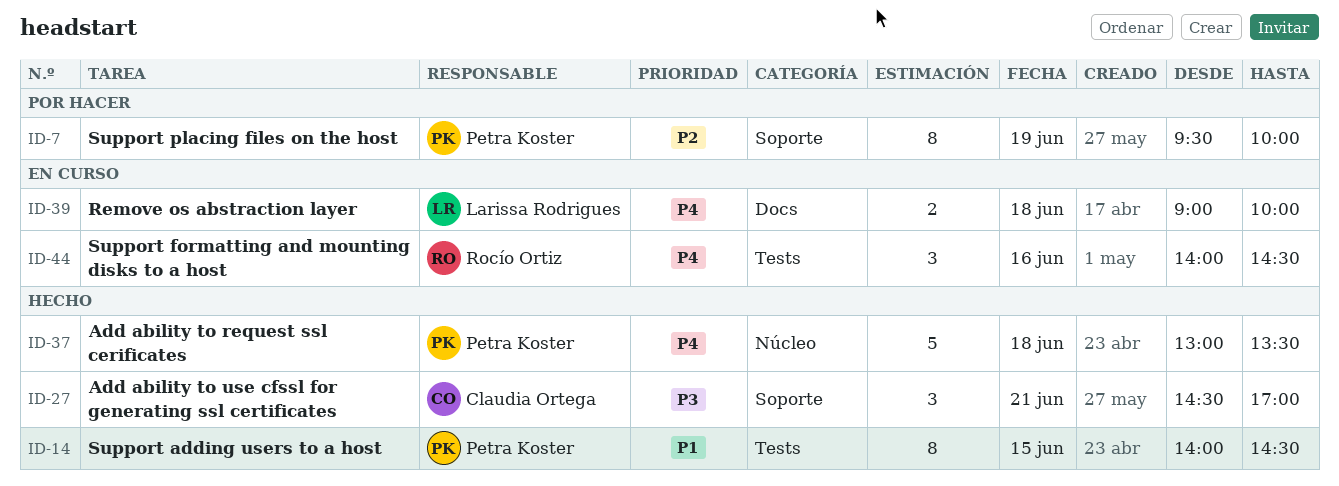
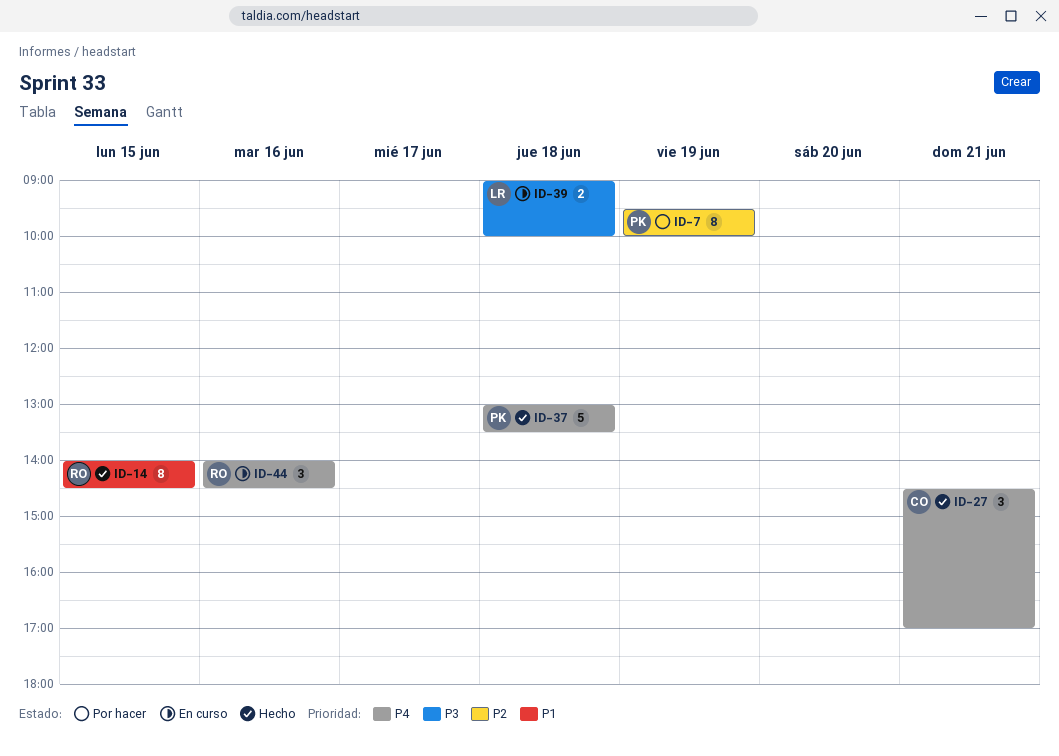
ID-14, owner: Petra Koster -> Rocío Ortiz
ID-27, priority: P3 -> P4
ID-39, priority: P4 -> P3

